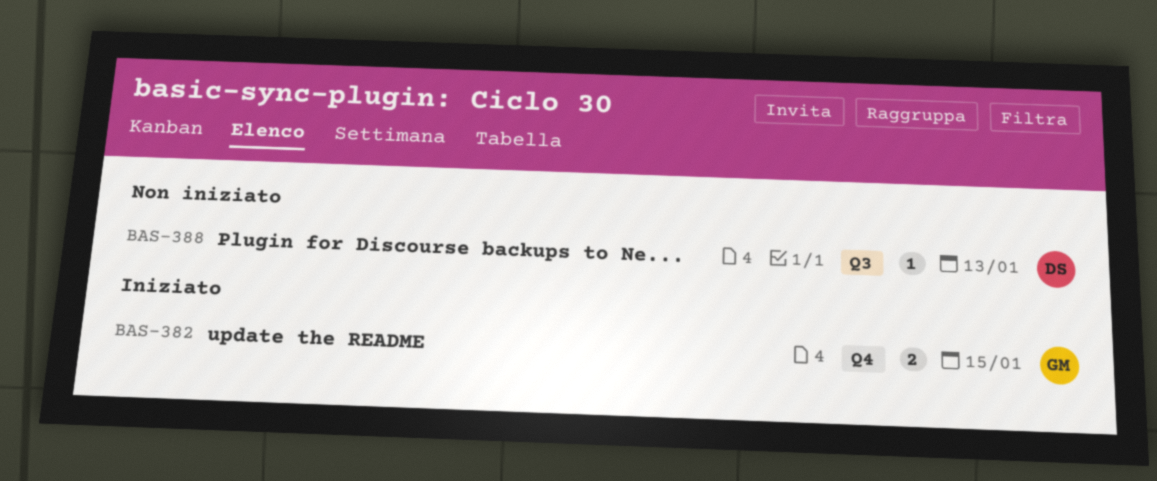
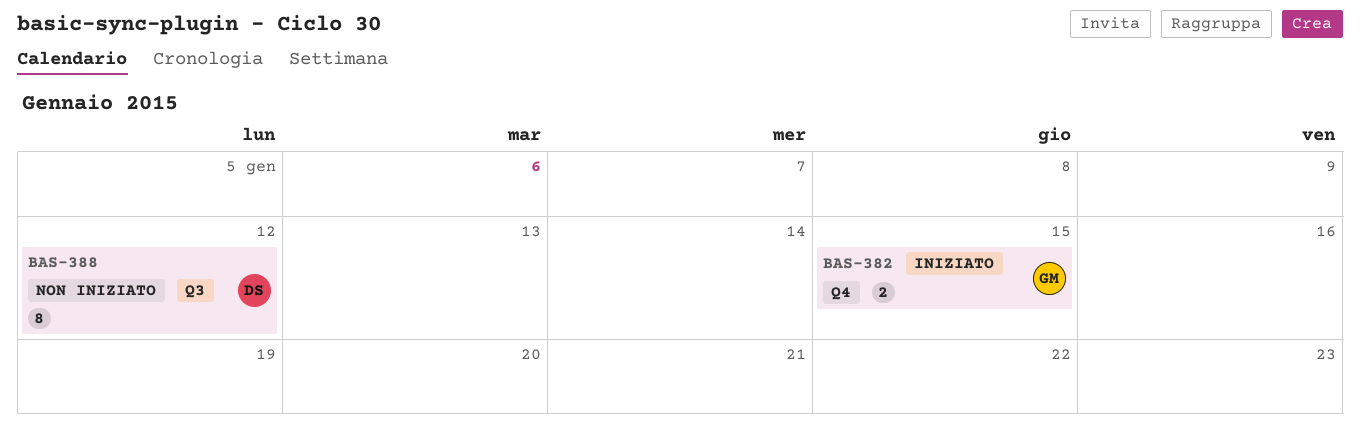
BAS-388, estimate: 1 -> 8
BAS-388, due: Jan 13 -> Jan 12

